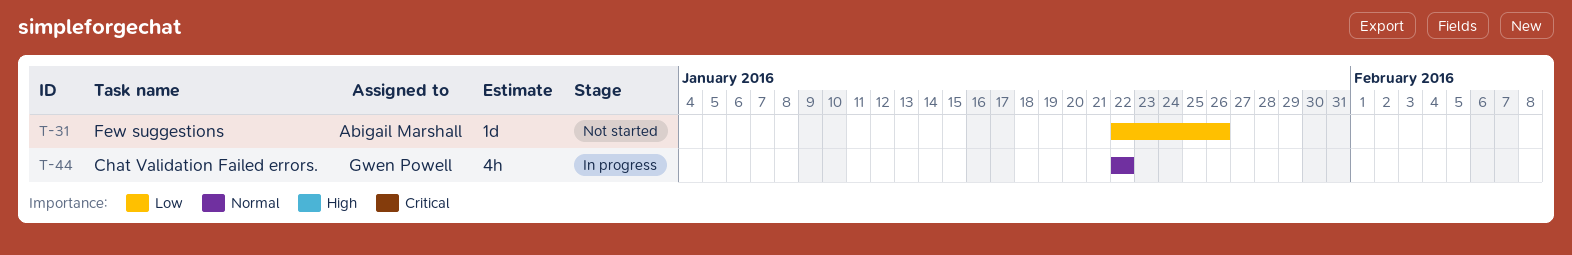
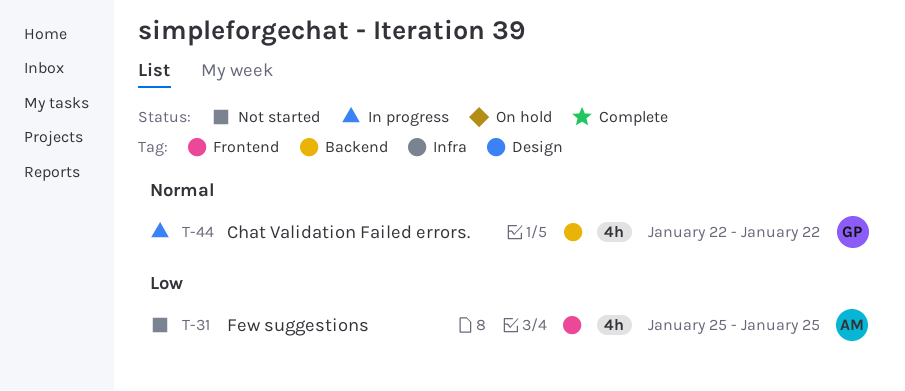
T-31, estimate: 1d -> 4h
T-31, start: Jan 22 -> Jan 25
T-31, due: Jan 26 -> Jan 25

